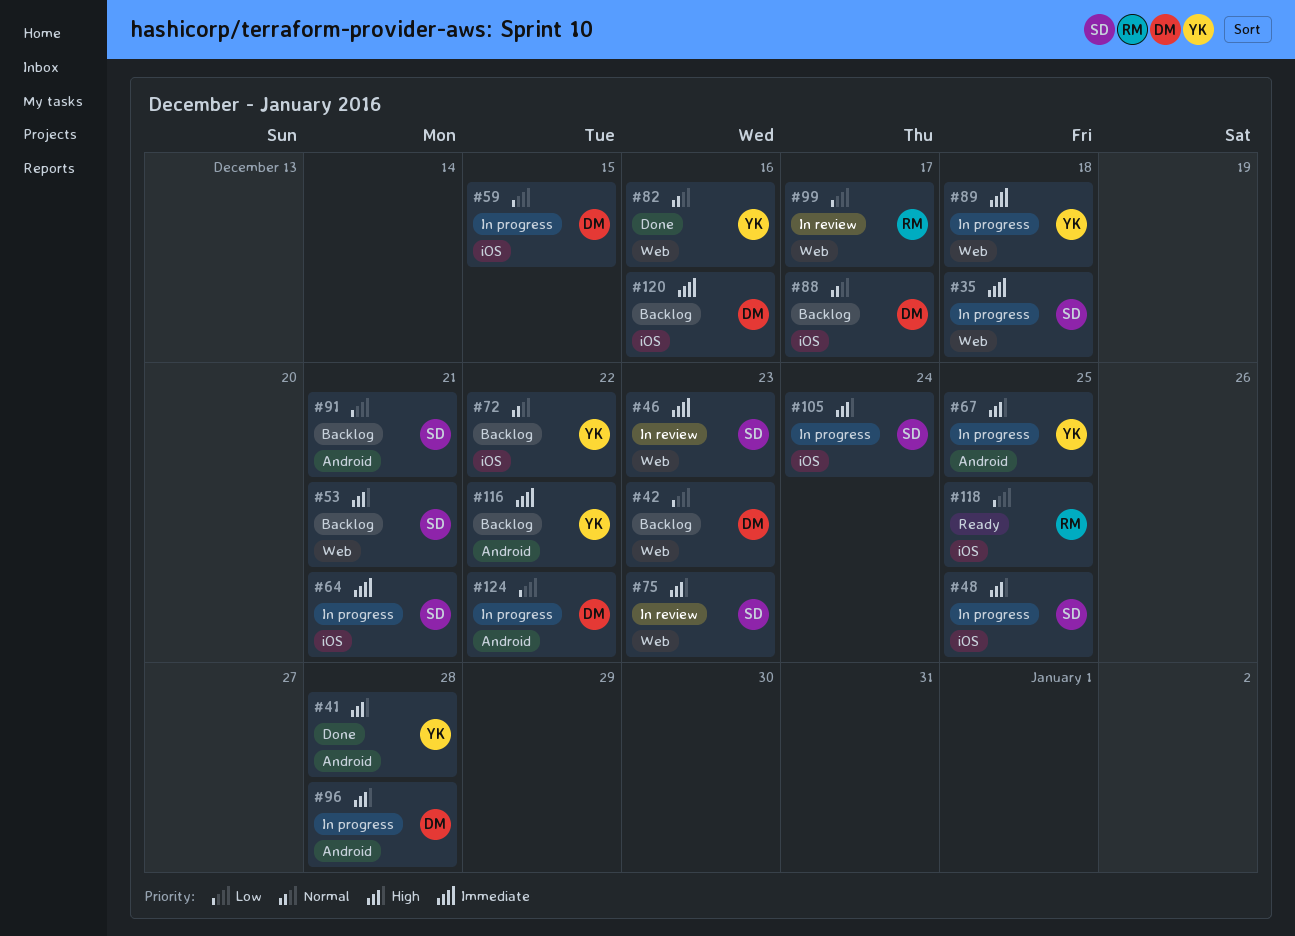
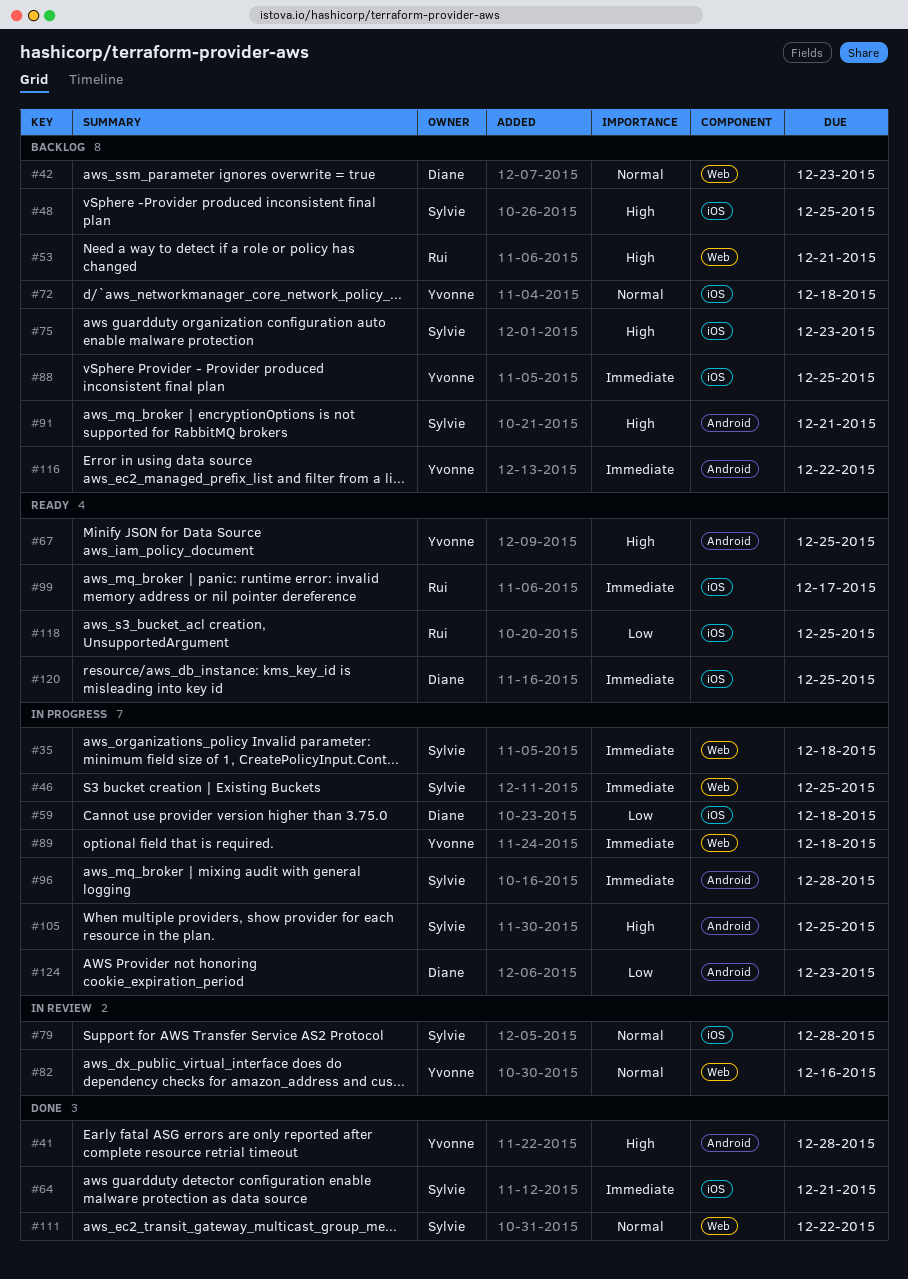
#42, priority: Low -> Normal
#46, status: In review -> In progress
#46, due: Dec 23 -> Dec 25
#48, status: In progress -> Backlog
#53, owner: Sylvie -> Rui
#59, due: Dec 15 -> Dec 18
#64, status: In progress -> Done
#67, status: In progress -> Ready
#72, due: Dec 22 -> Dec 18
#75, status: In review -> Backlog
#75, label: Web -> iOS
#79: none -> present
#82, status: Done -> In review
#88, owner: Diane -> Yvonne
#88, priority: Normal -> Immediate
#88, due: Dec 17 -> Dec 25
#91, priority: Low -> High
#96, owner: Diane -> Sylvie
#96, priority: High -> Immediate
#99, status: In review -> Ready
#99, priority: Low -> Immediate
#99, label: Web -> iOS
#105, label: iOS -> Android
#105, due: Dec 24 -> Dec 25
#111: none -> present
#120, status: Backlog -> Ready
#120, due: Dec 16 -> Dec 25
#124, due: Dec 22 -> Dec 23

